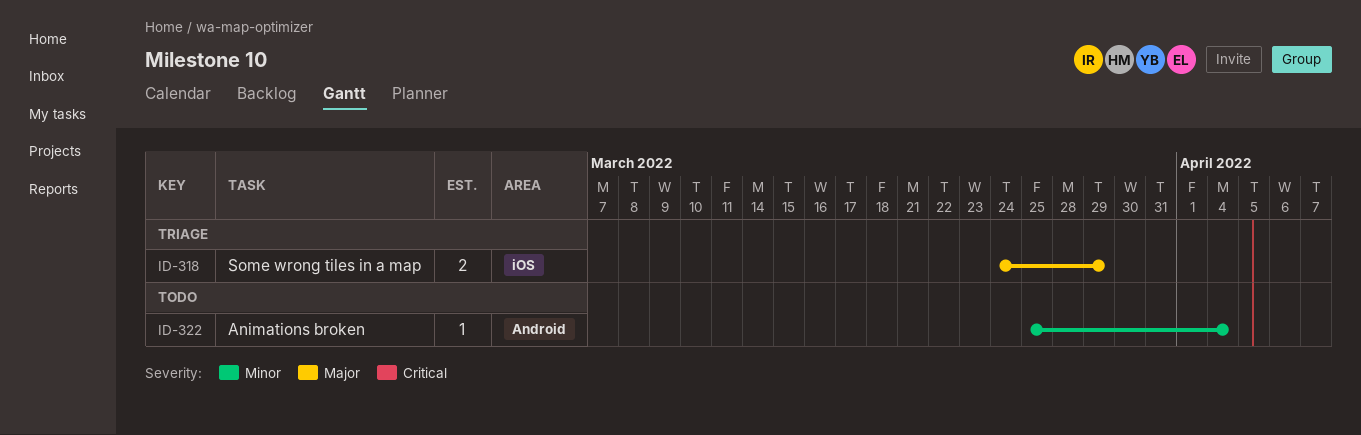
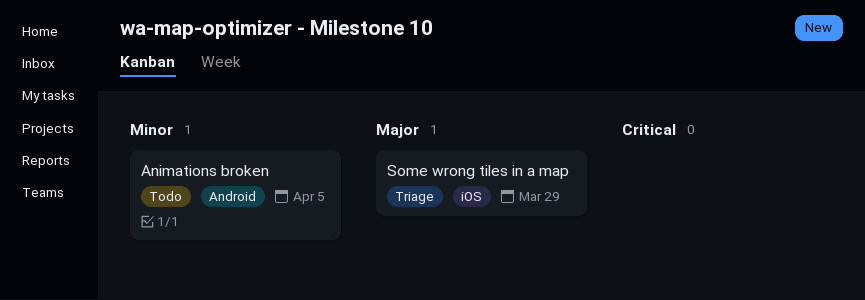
Animations broken, due: Apr 4 -> Apr 5

